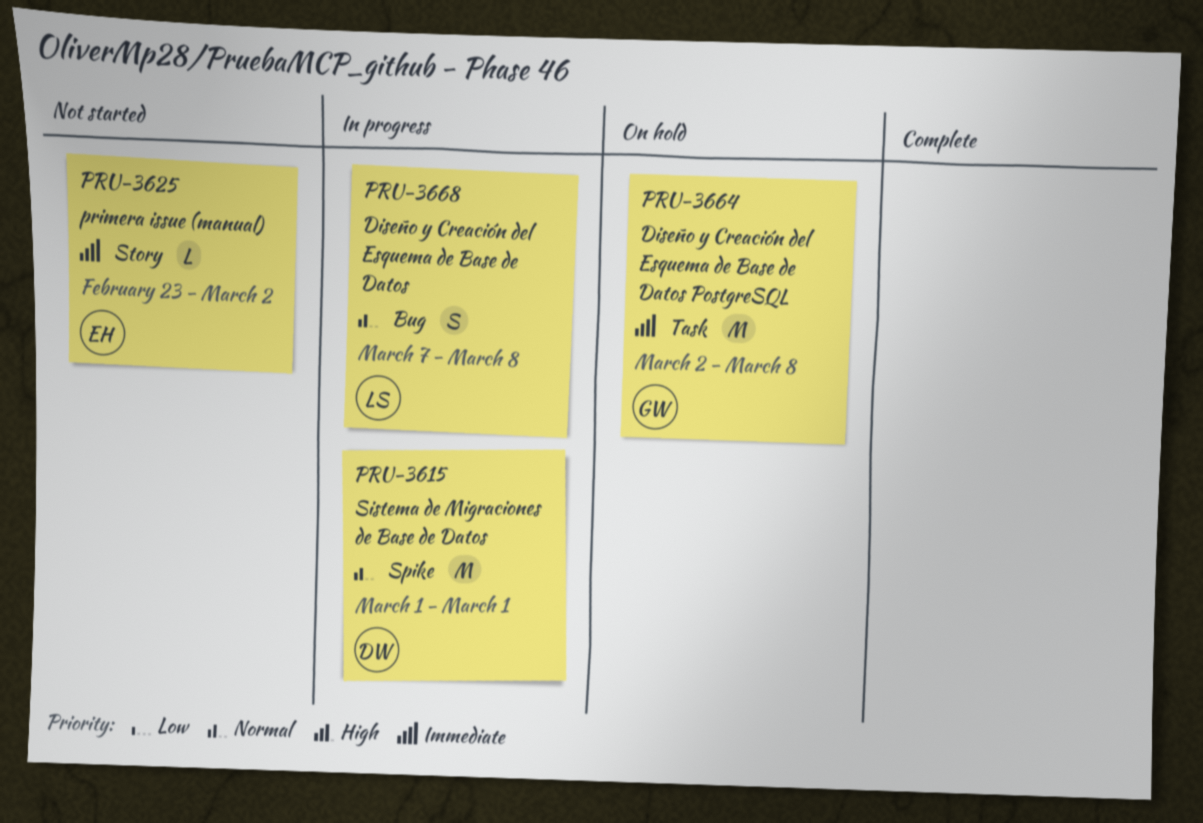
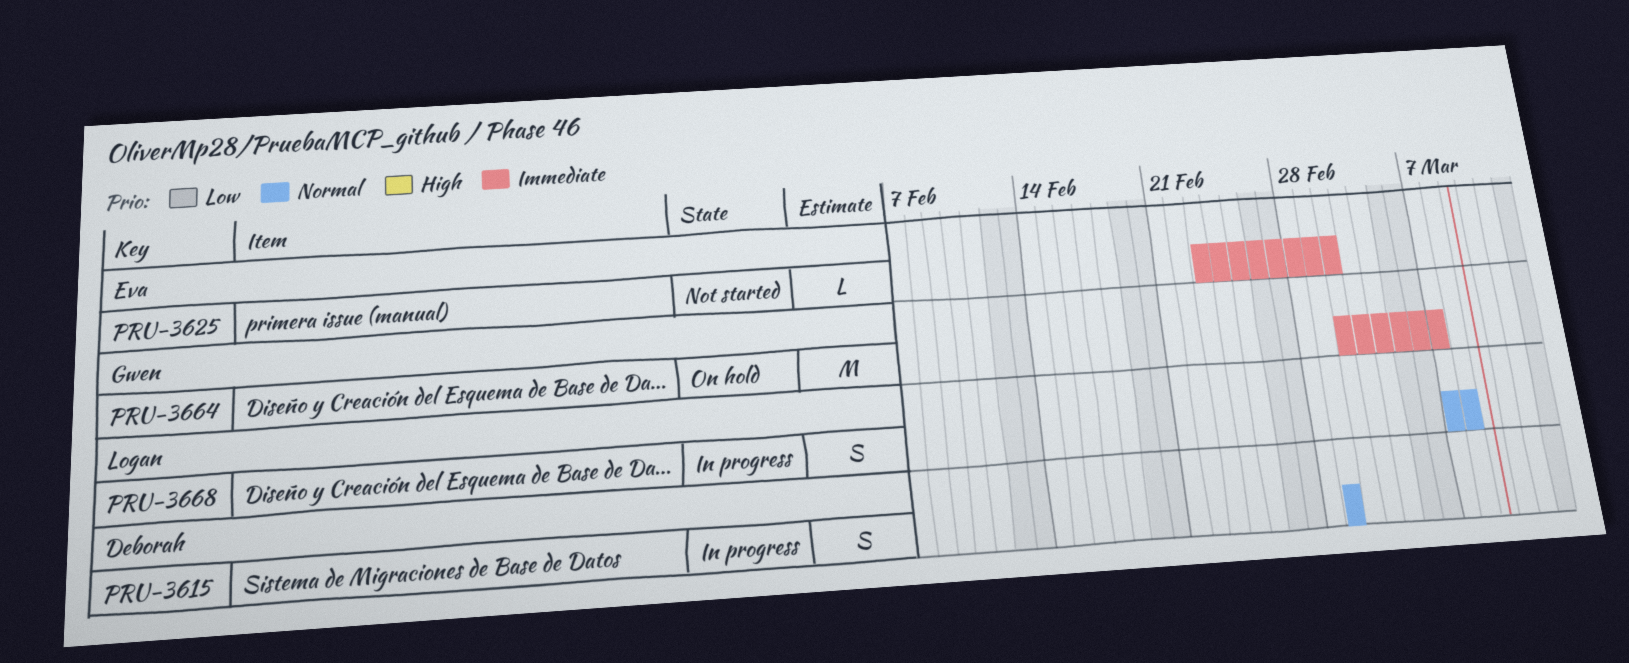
PRU-3615, estimate: M -> S
PRU-3664, due: Mar 8 -> Mar 7

